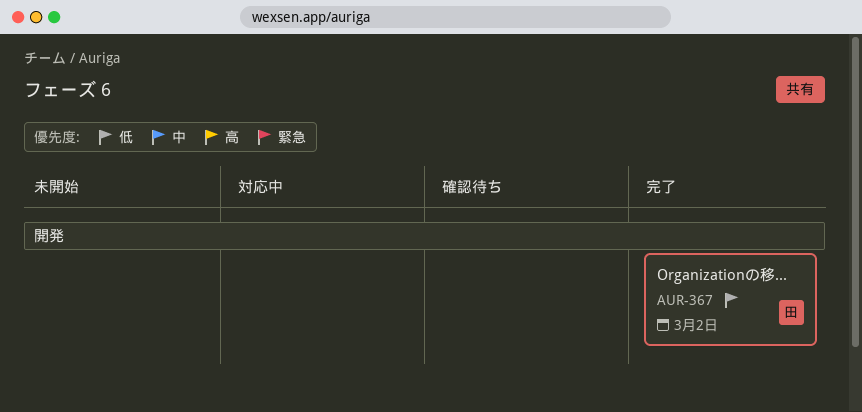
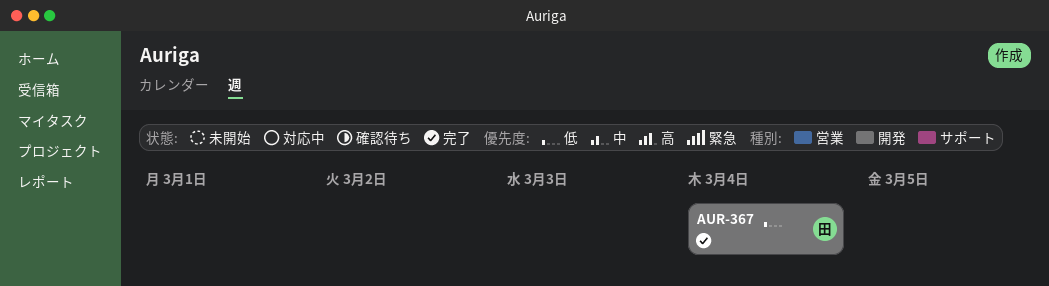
AUR-367, due: Mar 2 -> Mar 4

